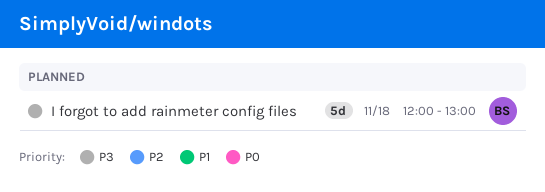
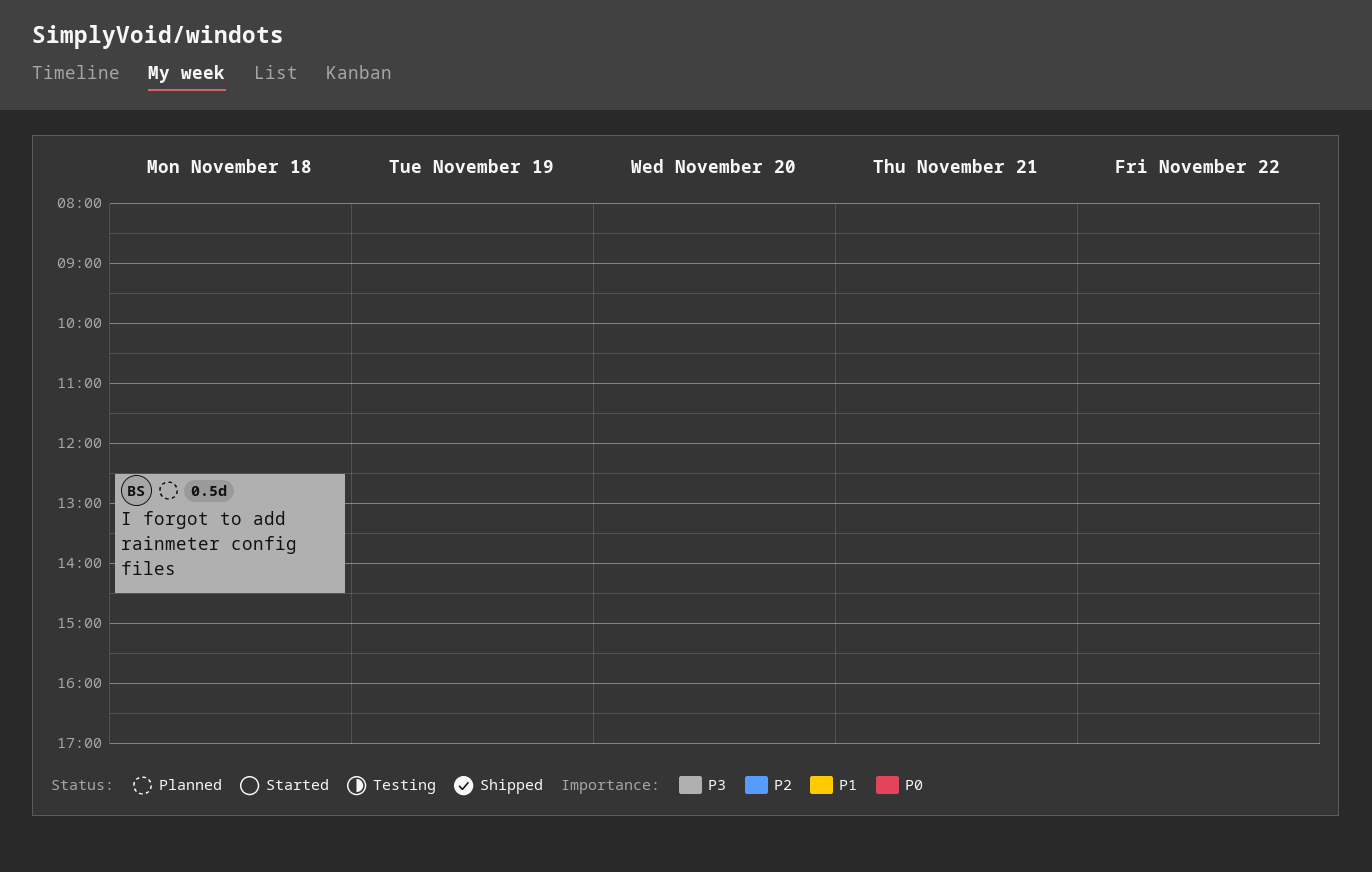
I forgot to add rainmeter config files, estimate: 5d -> 0.5d
I forgot to add rainmeter config files, begins: 12:00 -> 12:30
I forgot to add rainmeter config files, ends: 13:00 -> 14:30

